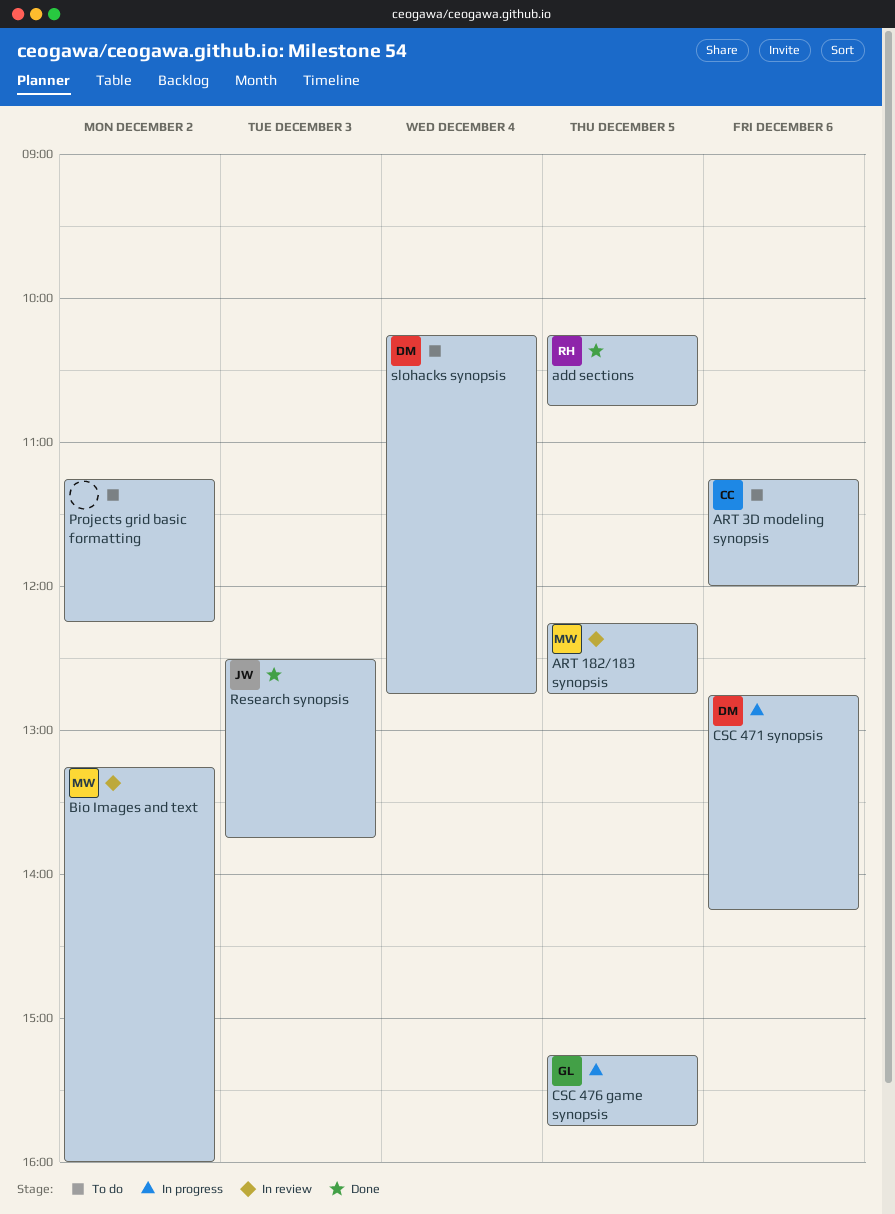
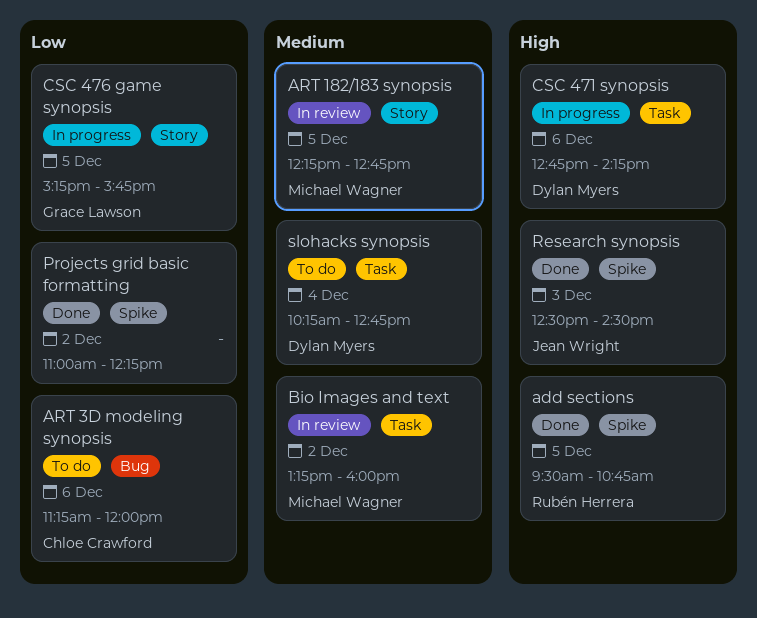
add sections, begins: 10:15 -> 09:30
Projects grid basic formatting, status: To do -> Done
Projects grid basic formatting, begins: 11:15 -> 11:00
Research synopsis, ends: 13:45 -> 14:30

